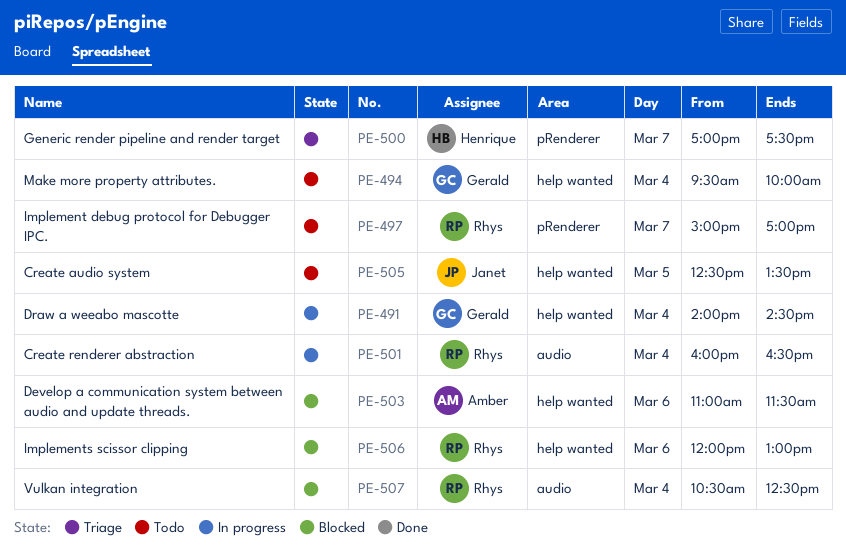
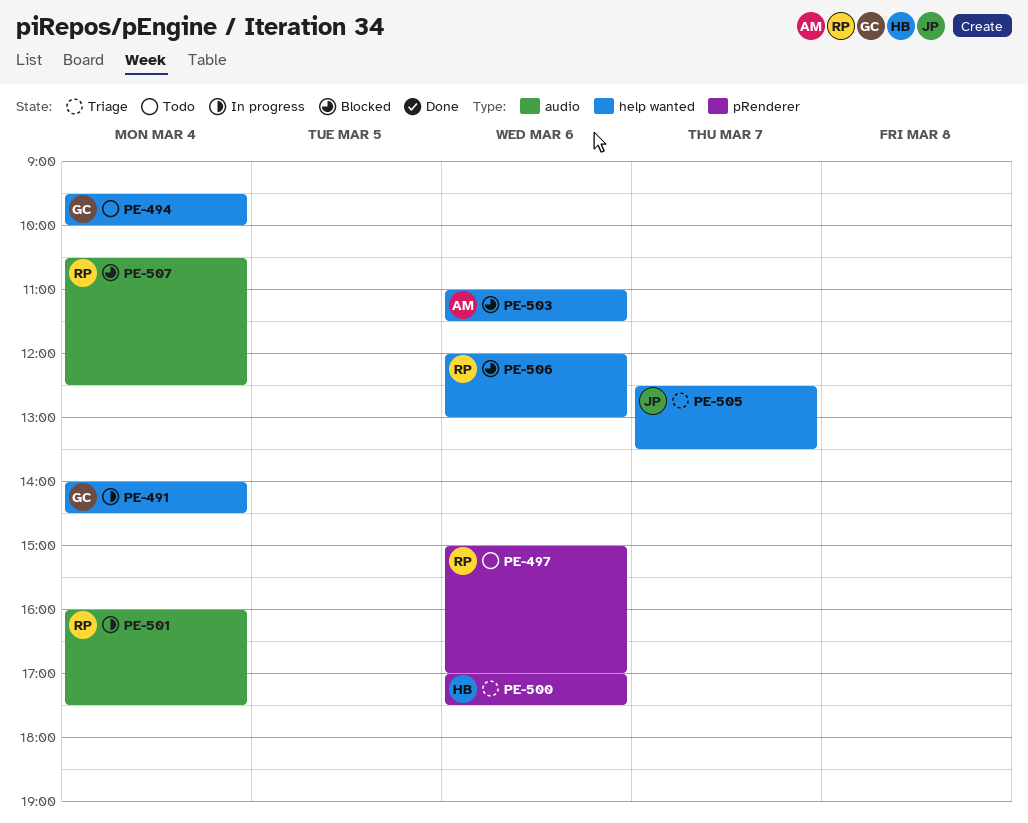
PE-497, day: Mar 7 -> Mar 6
PE-500, day: Mar 7 -> Mar 6
PE-501, ends: 16:30 -> 17:30
PE-505, status: Todo -> Triage
PE-505, day: Mar 5 -> Mar 7

